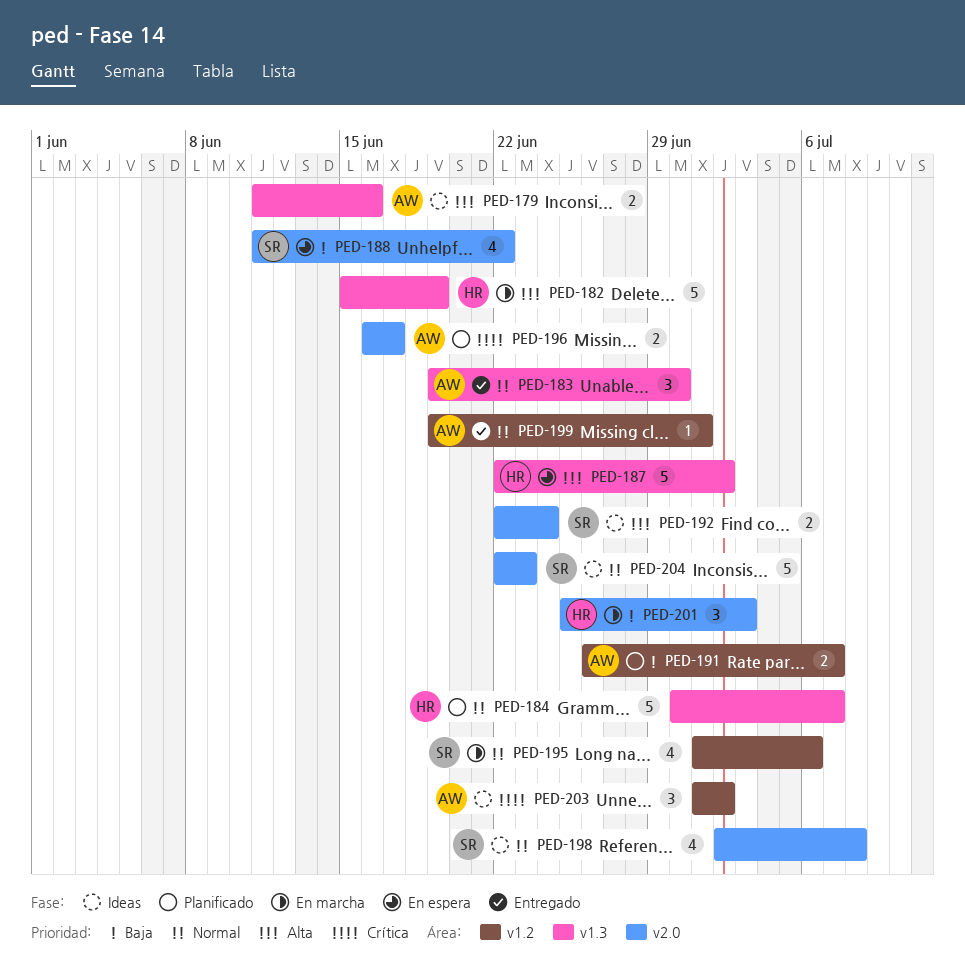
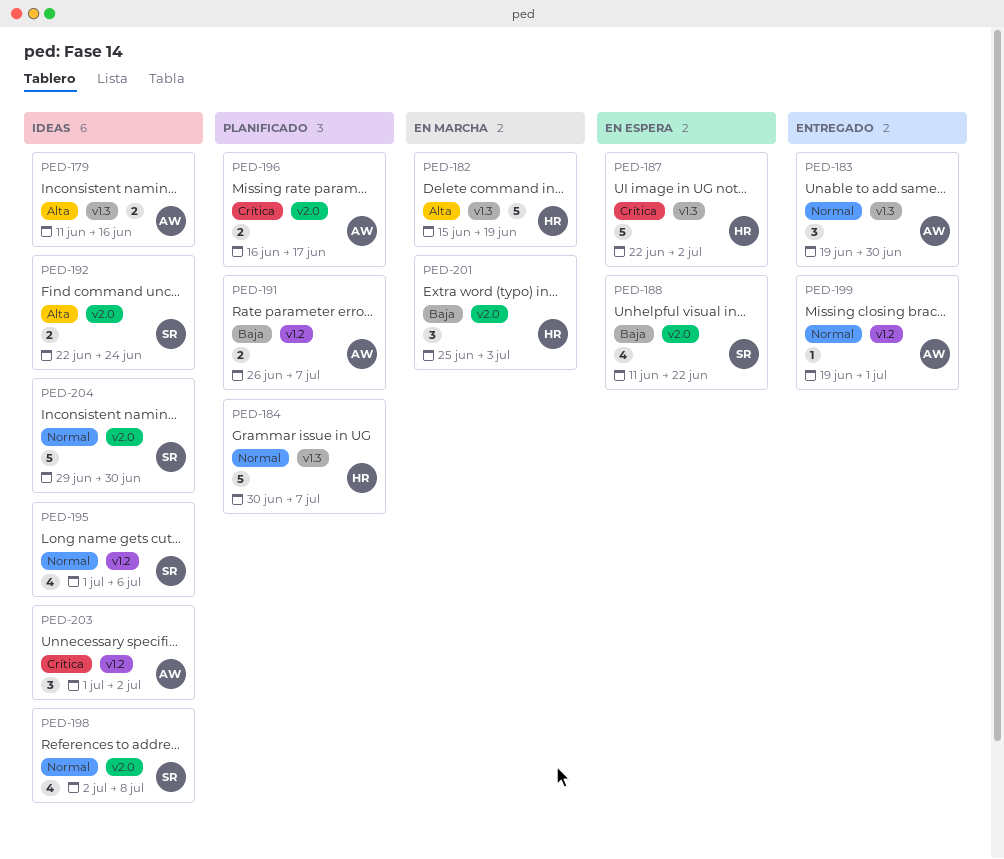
PED-187, priority: Alta -> Crítica
PED-195, status: En marcha -> Ideas
PED-204, start: Jun 22 -> Jun 29
PED-204, due: Jun 23 -> Jun 30

